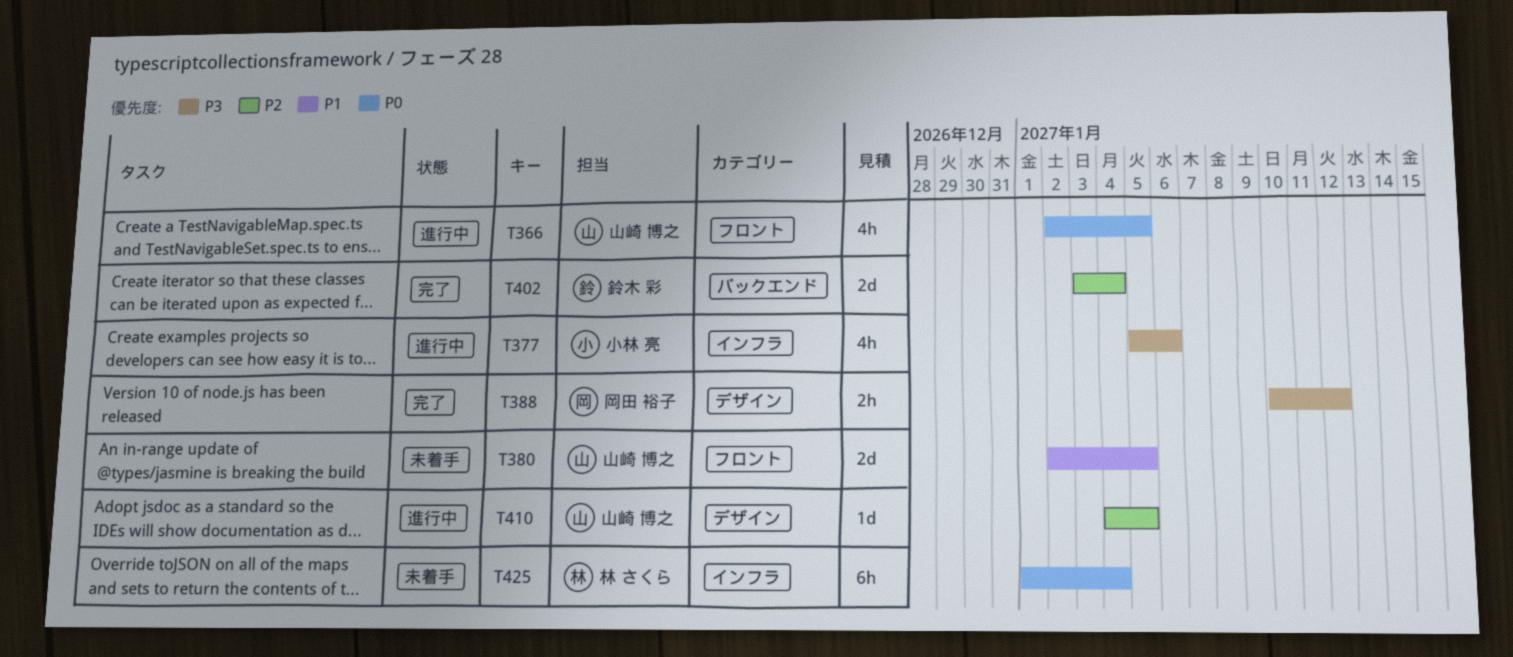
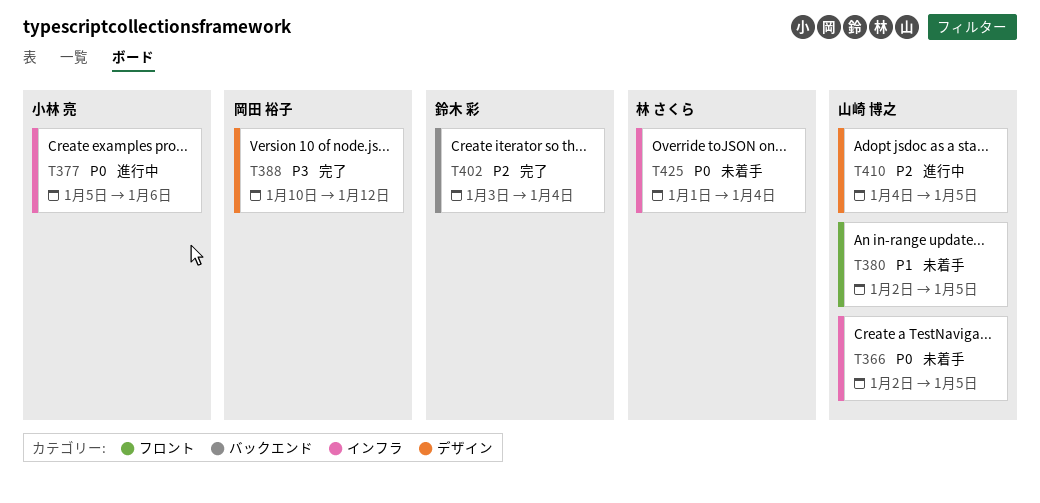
T366, status: 進行中 -> 未着手
T366, label: フロント -> インフラ
T377, priority: P3 -> P0

